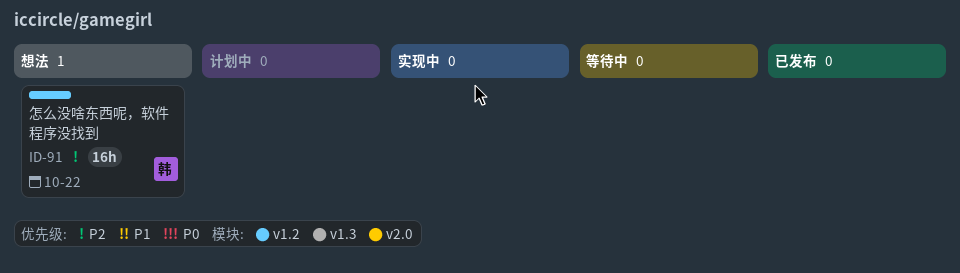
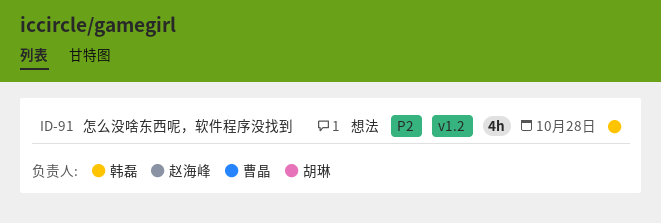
ID-91, estimate: 16h -> 4h
ID-91, due: Oct 22 -> Oct 28

